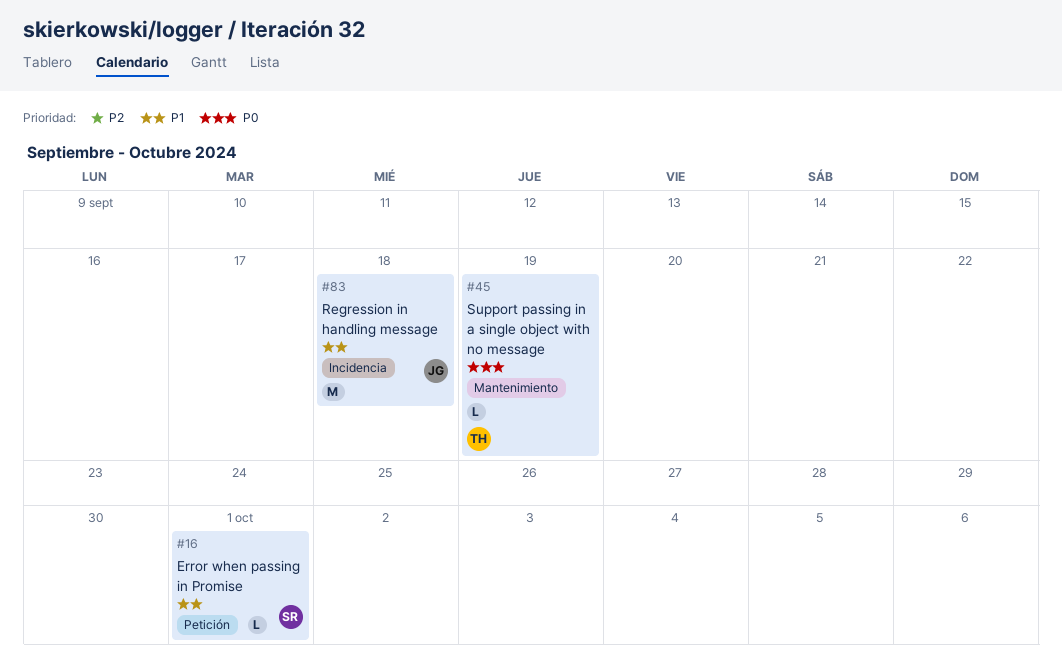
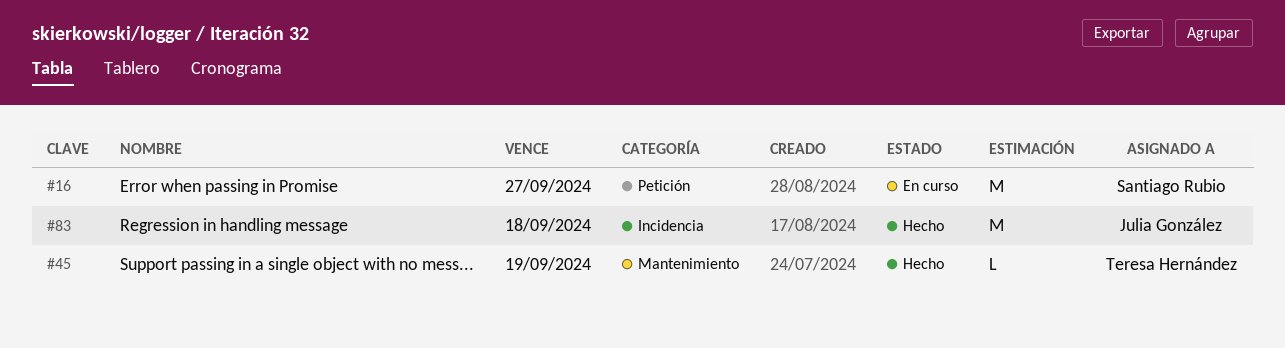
#16, estimate: L -> M
#16, due: Oct 1 -> Sep 27

